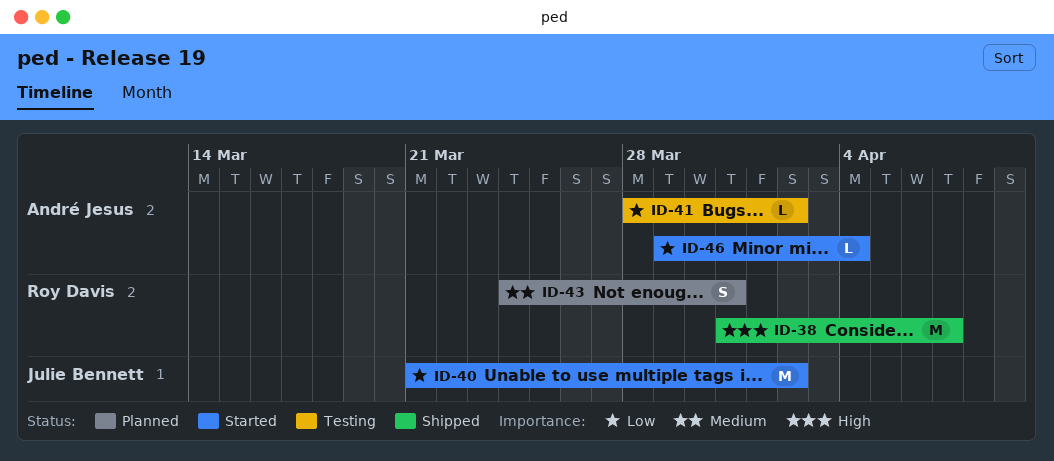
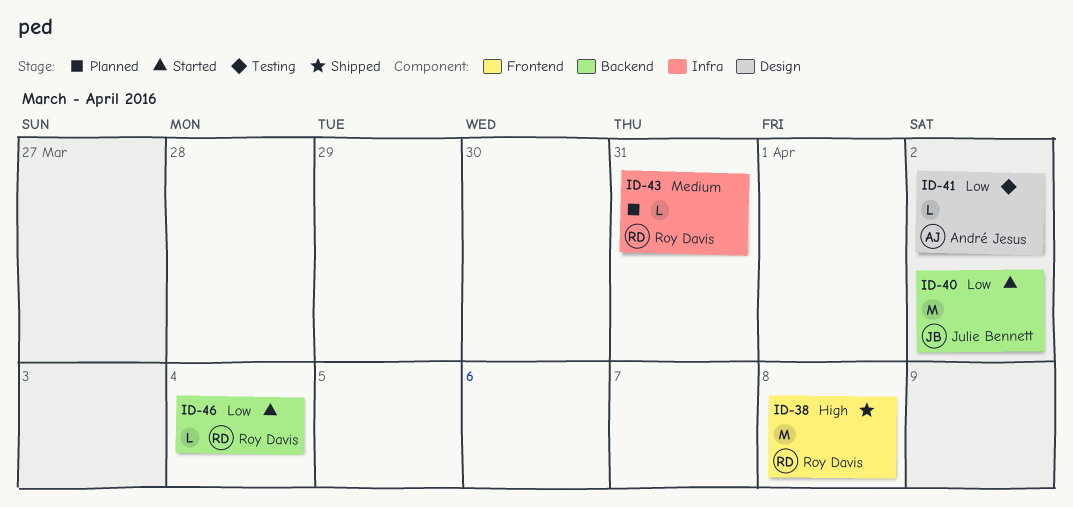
ID-38, due: Apr 7 -> Apr 8
ID-43, estimate: S -> L
ID-46, owner: André Jesus -> Roy Davis

